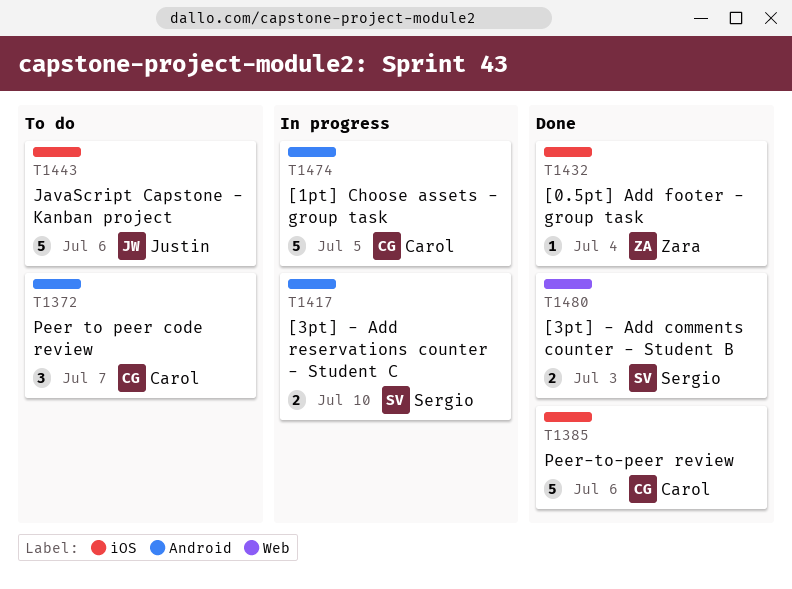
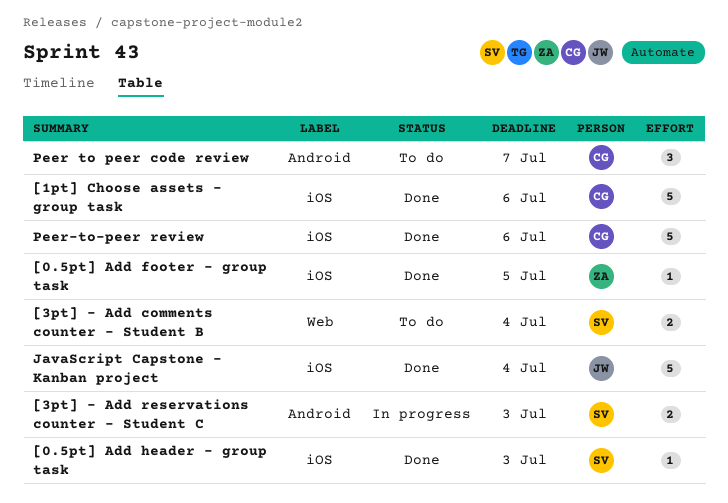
[0.5pt] Add footer - group task, due: Jul 4 -> Jul 5
[0.5pt] Add header - group task: none -> present
[1pt] Choose assets - group task, status: In progress -> Done
[1pt] Choose assets - group task, label: Android -> iOS
[1pt] Choose assets - group task, due: Jul 5 -> Jul 6
[3pt] - Add comments counter - Student B, status: Done -> To do
[3pt] - Add comments counter - Student B, due: Jul 3 -> Jul 4
[3pt] - Add reservations counter - Student C, due: Jul 10 -> Jul 3
JavaScript Capstone - Kanban project, status: To do -> Done
JavaScript Capstone - Kanban project, due: Jul 6 -> Jul 4

